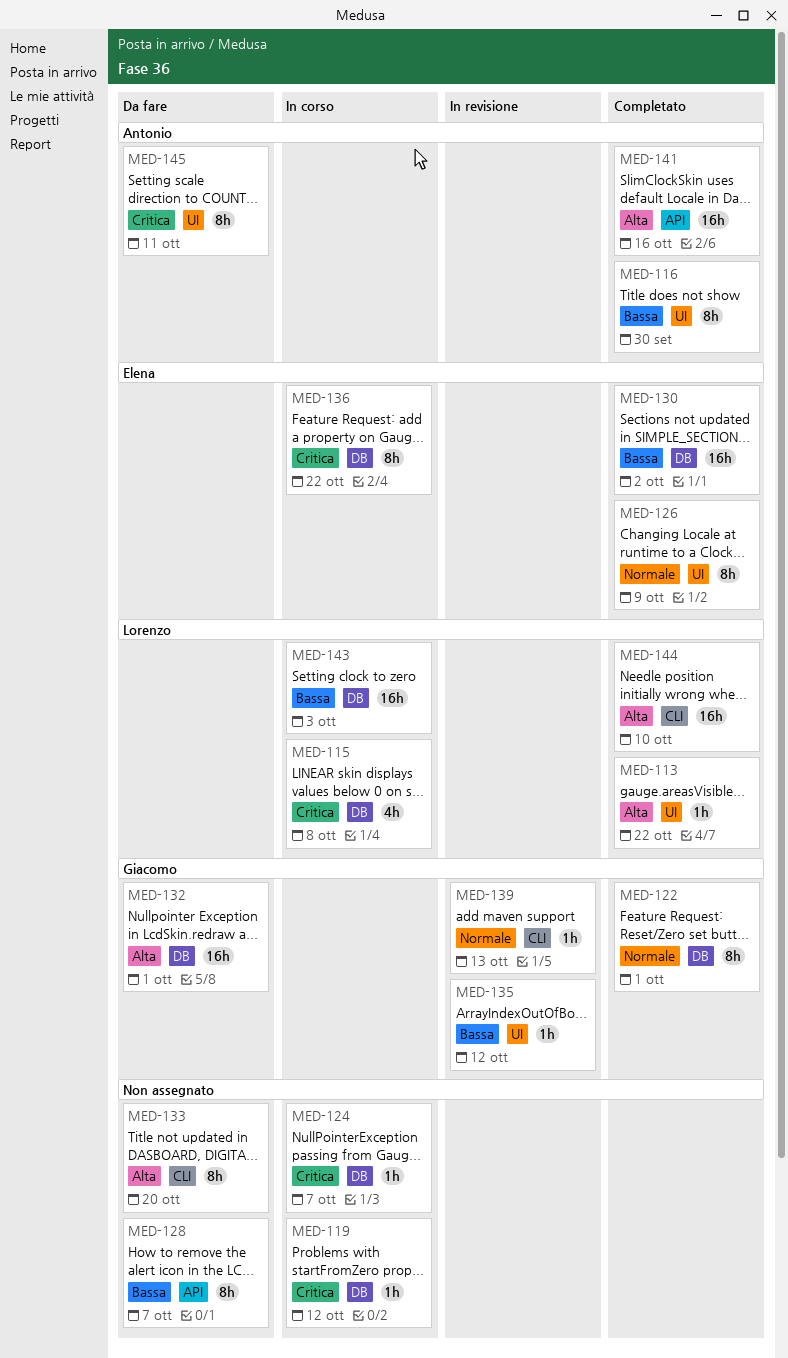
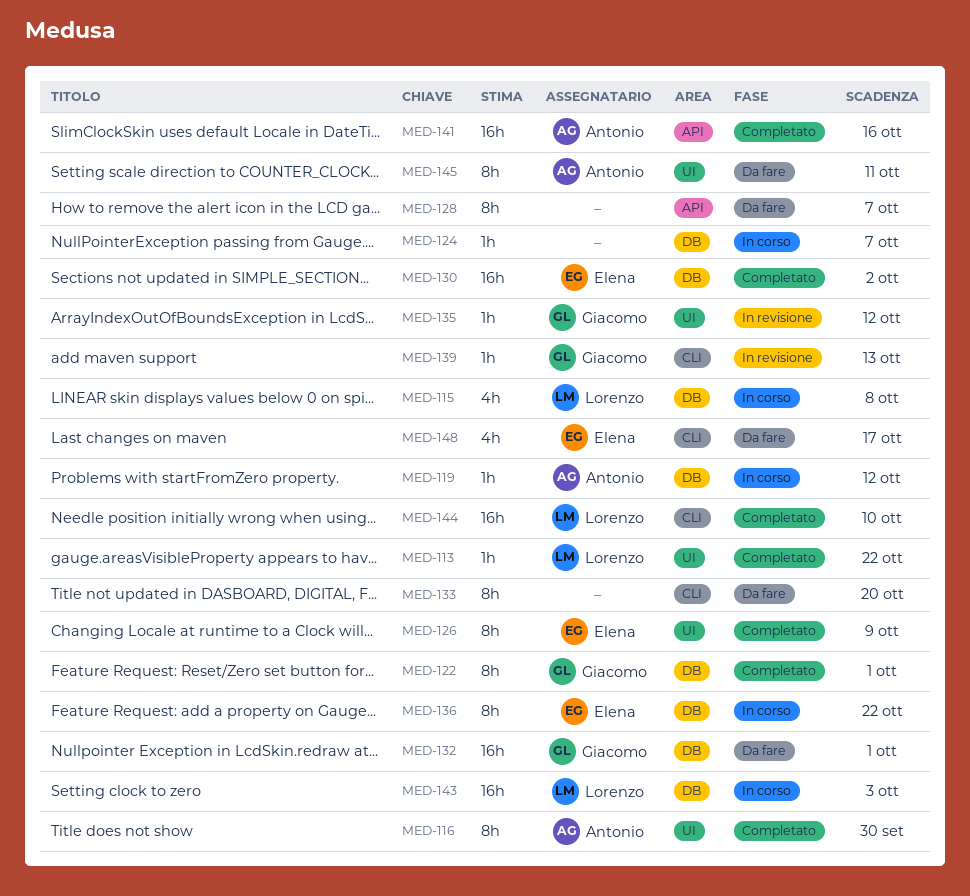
MED-119, owner: none -> Antonio
MED-148: none -> present

